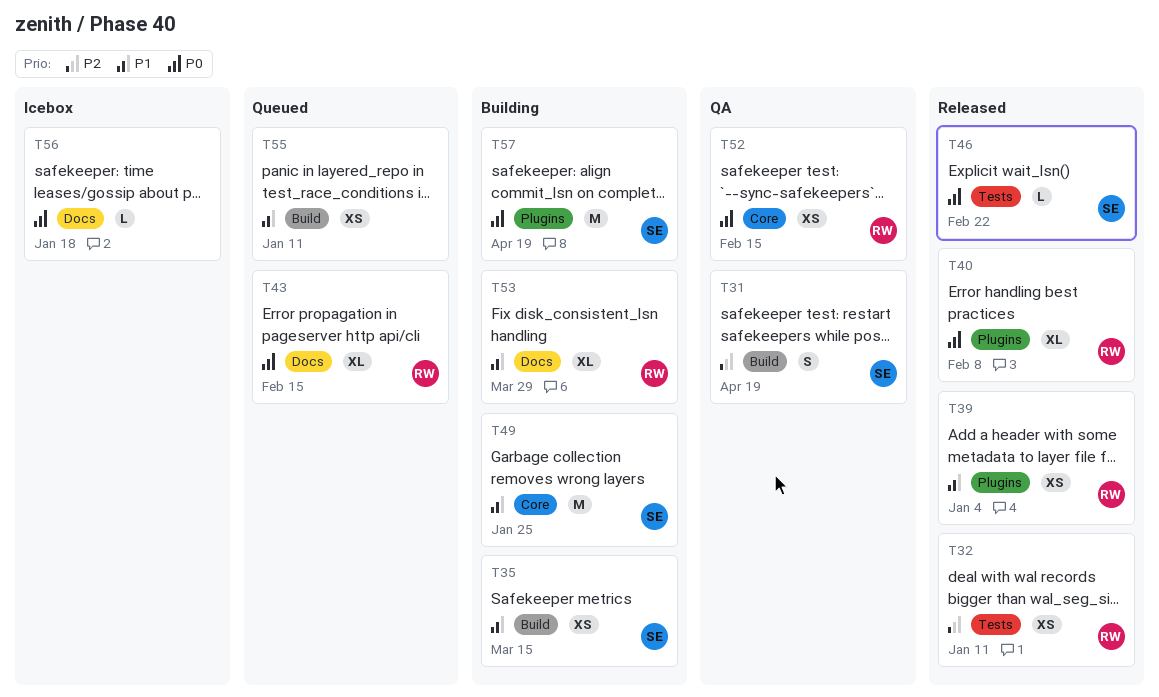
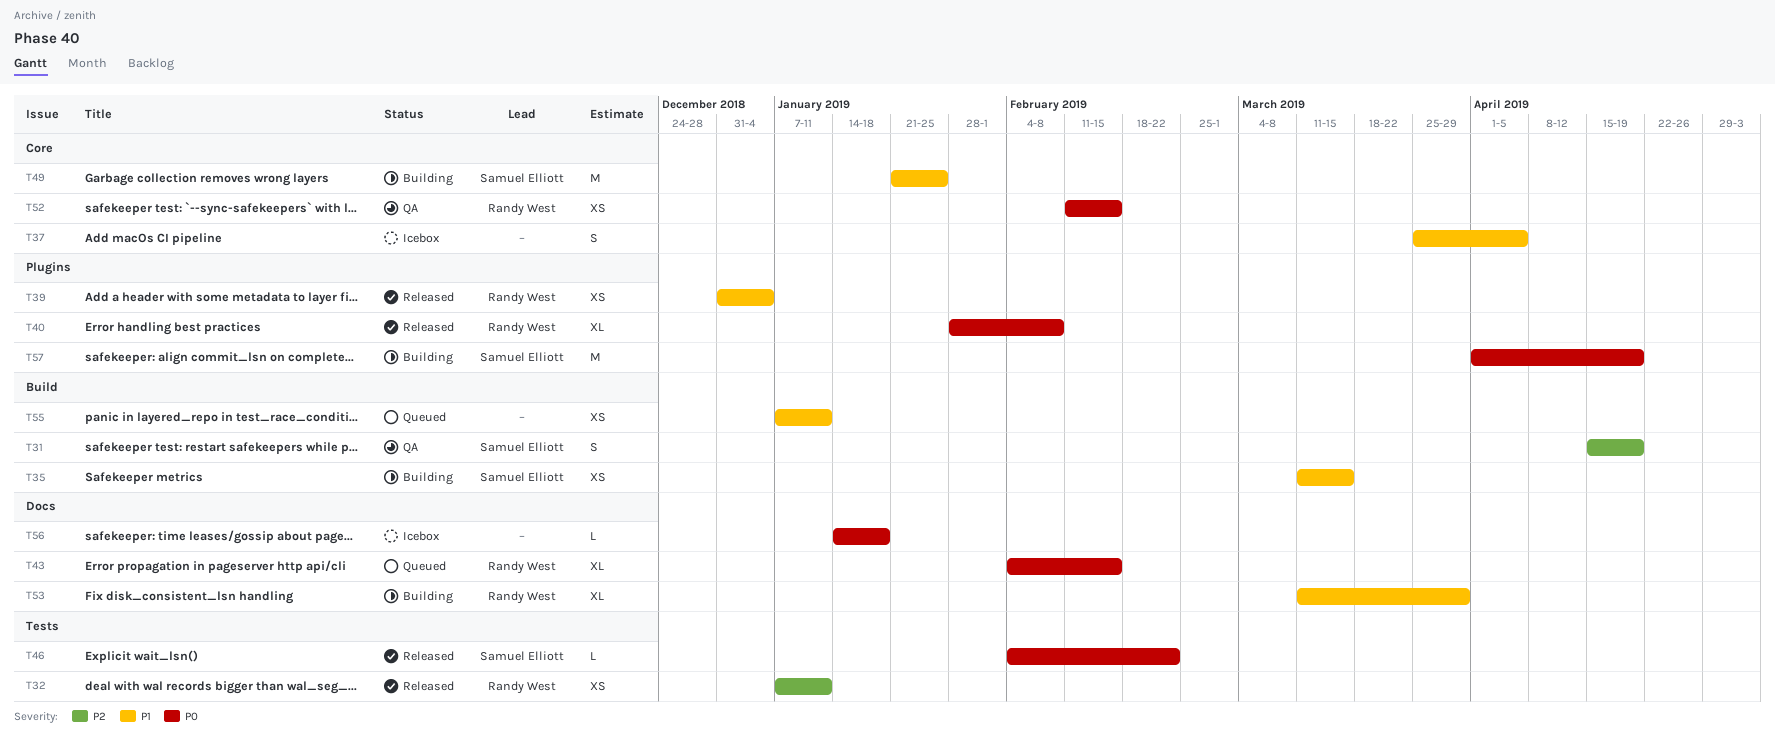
T37: none -> present

